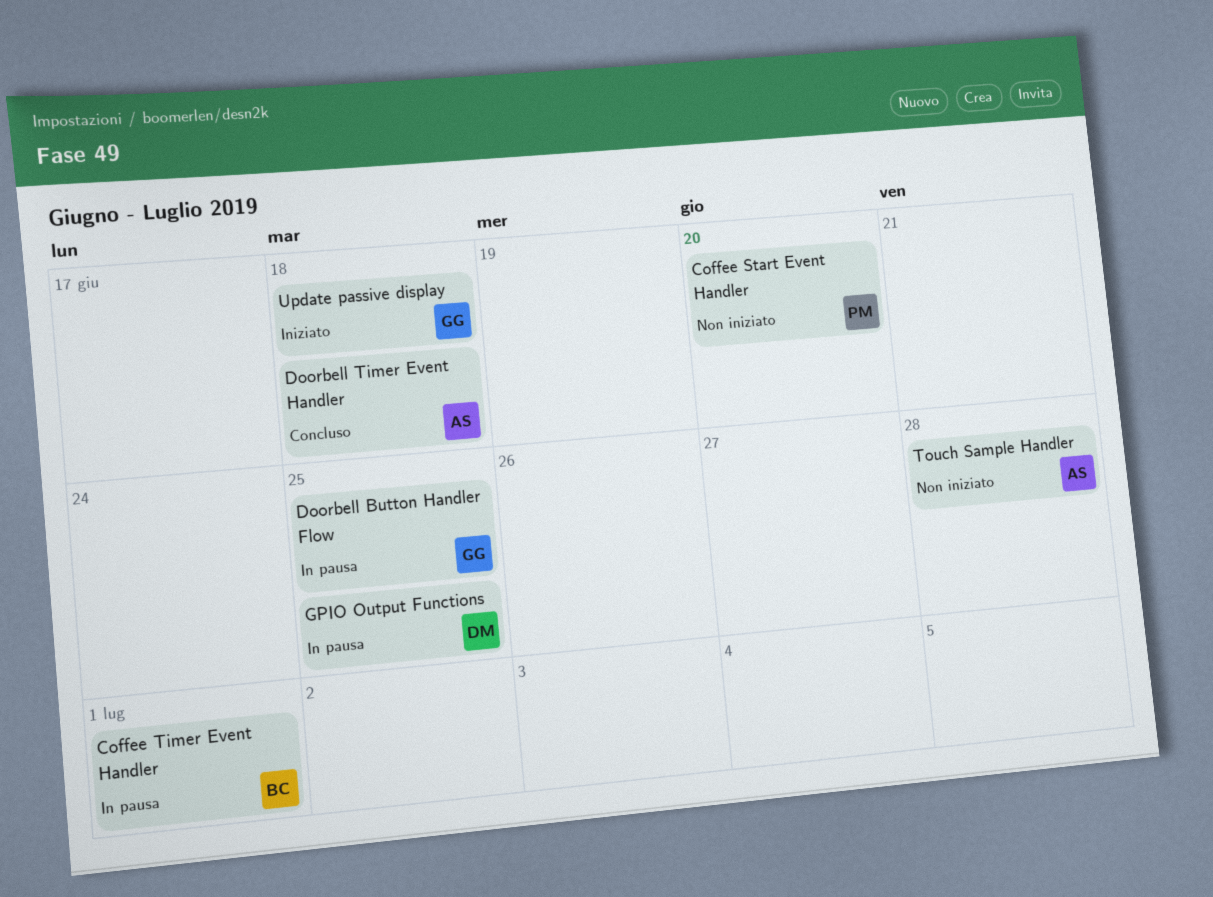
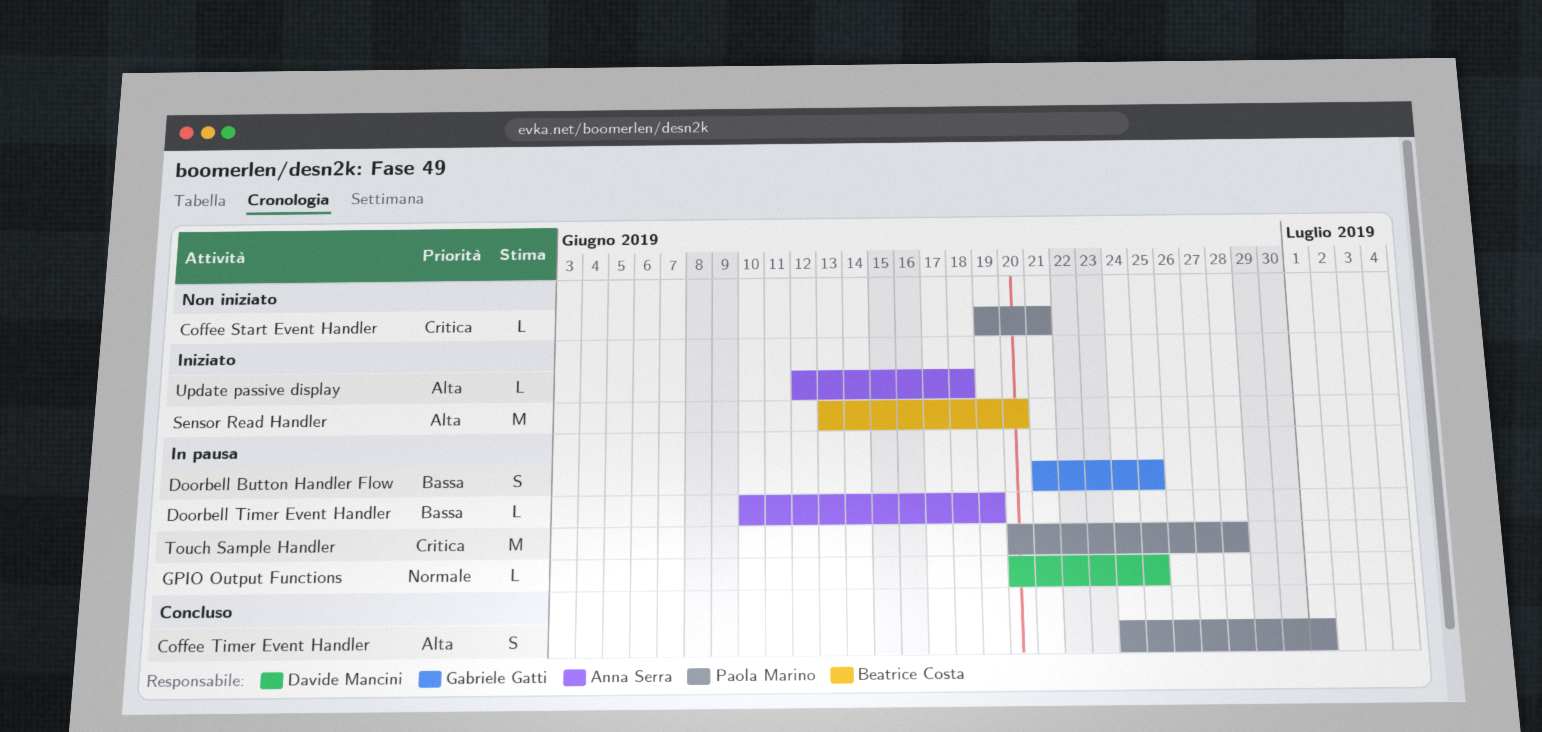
Coffee Start Event Handler, due: Jun 20 -> Jun 21
Coffee Timer Event Handler, status: In pausa -> Concluso
Coffee Timer Event Handler, owner: Beatrice Costa -> Paola Marino
Doorbell Timer Event Handler, status: Concluso -> In pausa
Doorbell Timer Event Handler, due: Jun 18 -> Jun 19
Sensor Read Handler: none -> present
Touch Sample Handler, status: Non iniziato -> In pausa
Touch Sample Handler, owner: Anna Serra -> Paola Marino
Update passive display, owner: Gabriele Gatti -> Anna Serra

